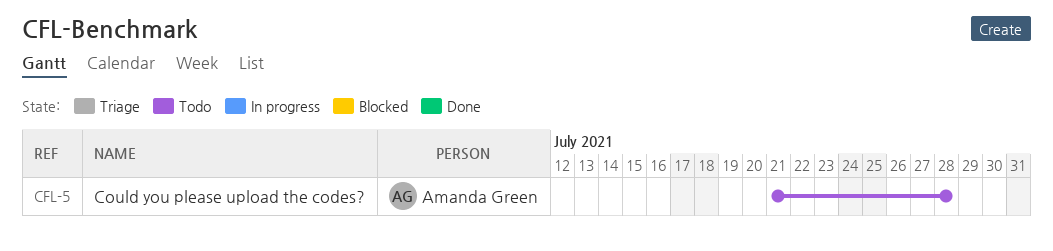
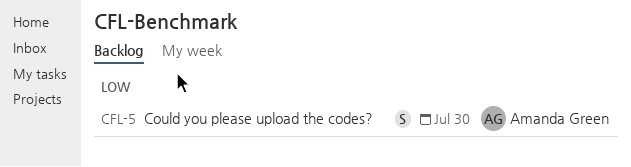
CFL-5, due: Jul 28 -> Jul 30

